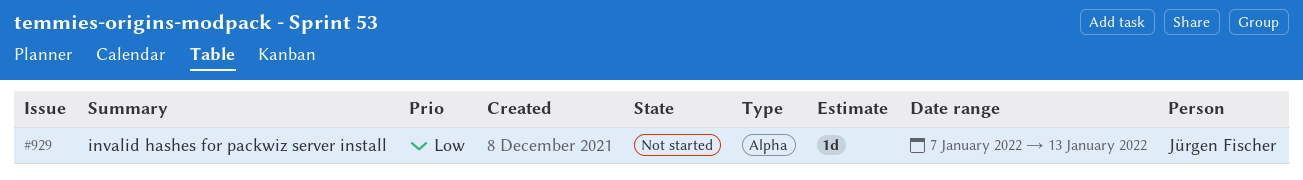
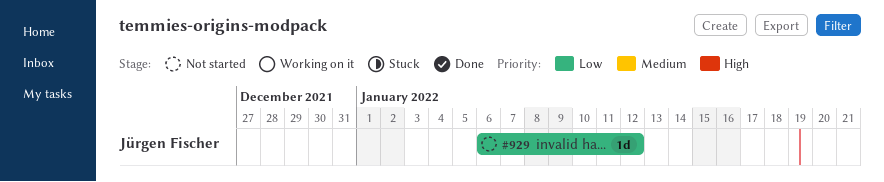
#929, start: Jan 7 -> Jan 6
#929, due: Jan 13 -> Jan 12

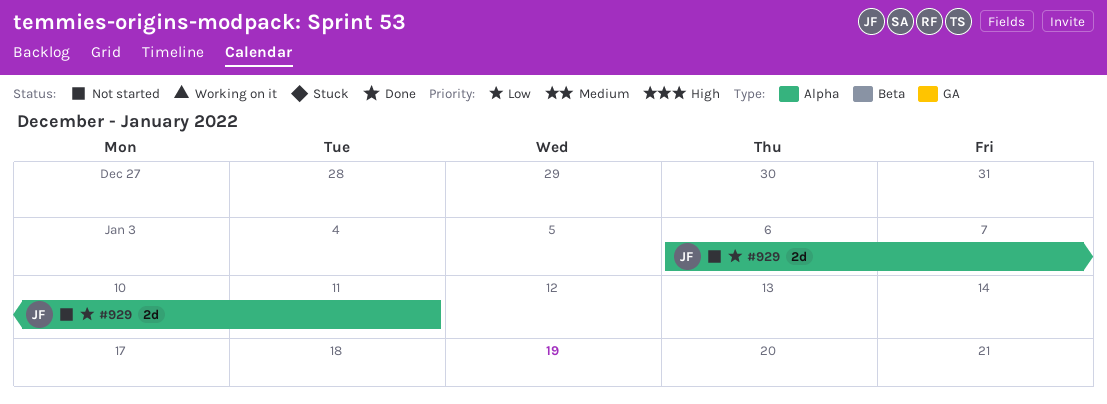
#929, estimate: 1d -> 2d
#929, due: Jan 12 -> Jan 11

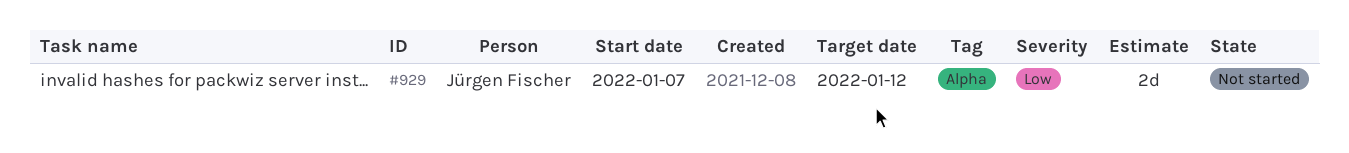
#929, start: Jan 6 -> Jan 7
#929, due: Jan 11 -> Jan 12

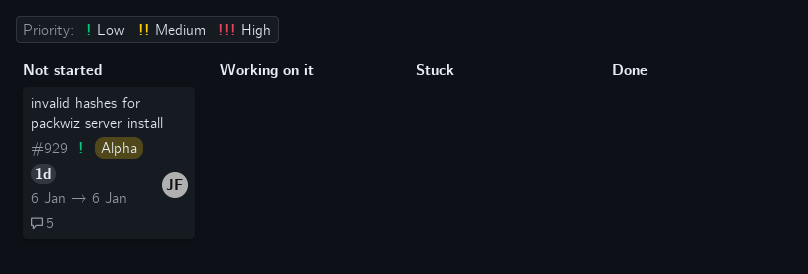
#929, estimate: 2d -> 1d
#929, start: Jan 7 -> Jan 6
#929, due: Jan 12 -> Jan 6

